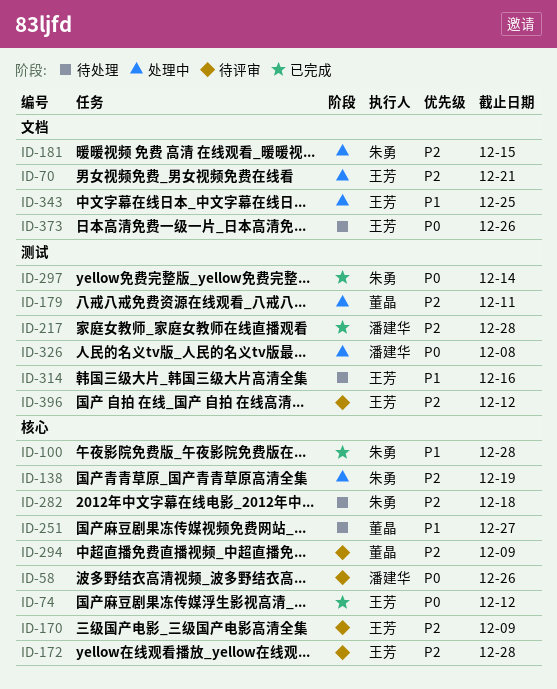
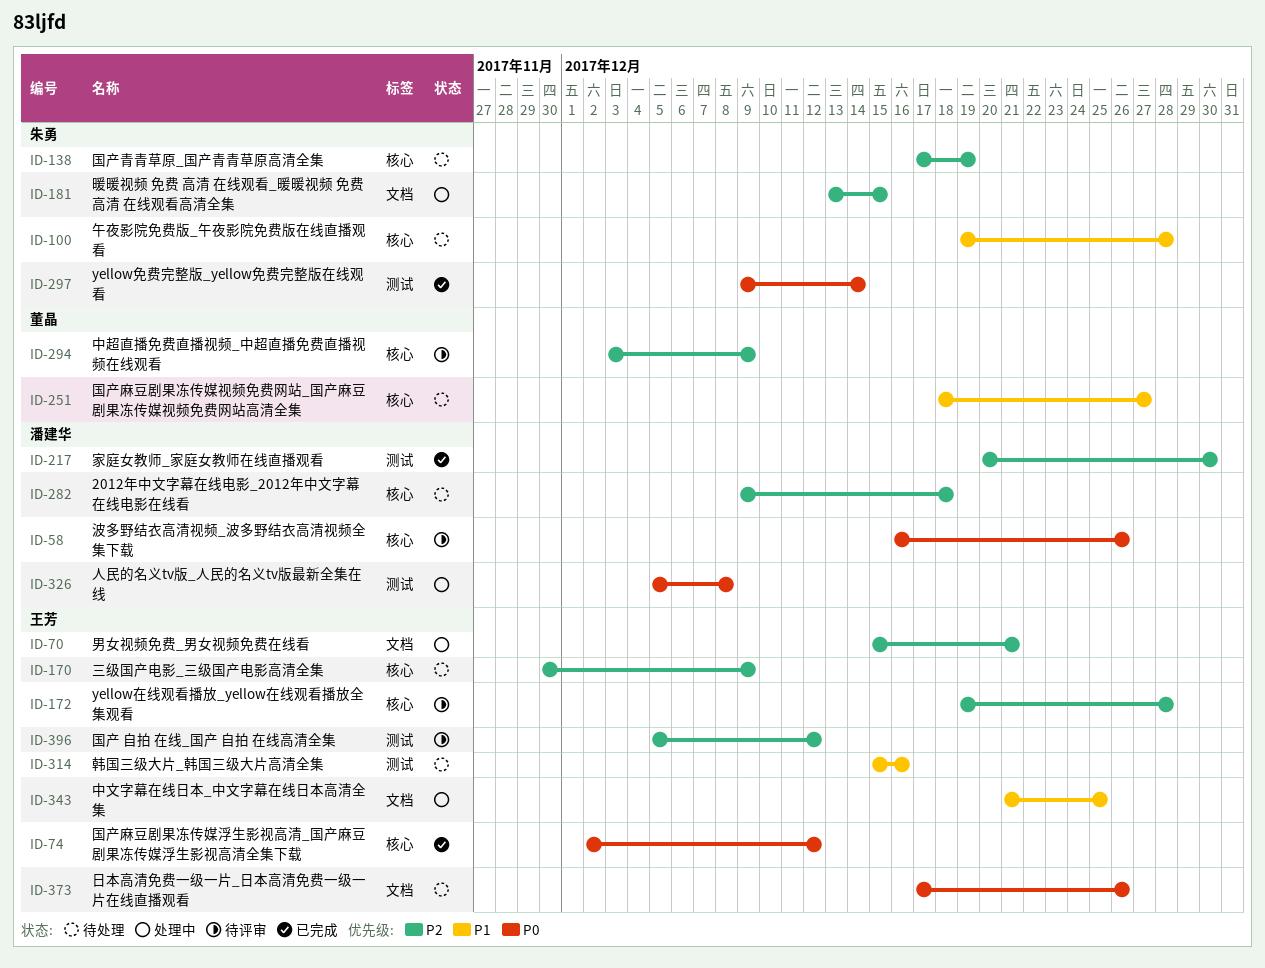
ID-100, status: 已完成 -> 待处理
ID-138, status: 处理中 -> 待处理
ID-170, status: 待评审 -> 待处理
ID-179: present -> none
ID-217, due: Dec 28 -> Dec 30
ID-282, owner: 朱勇 -> 潘建华

